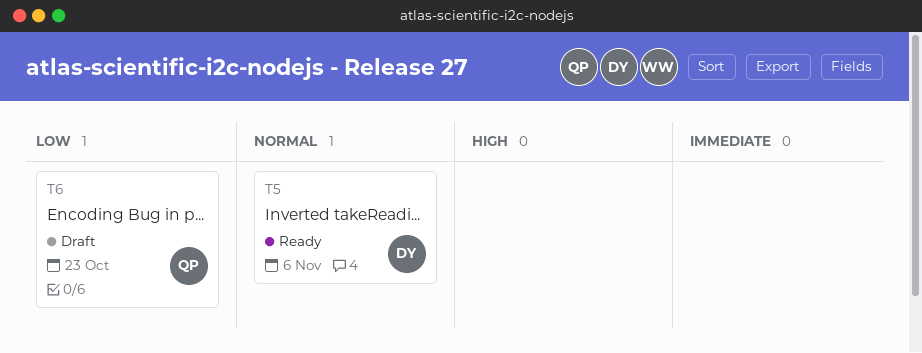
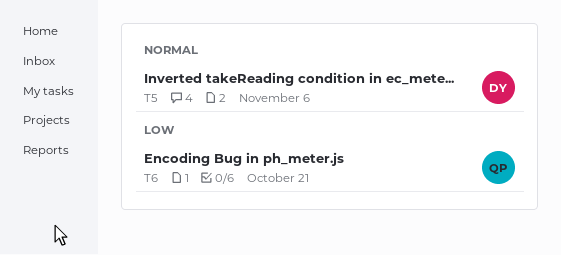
T6, due: Oct 23 -> Oct 21

